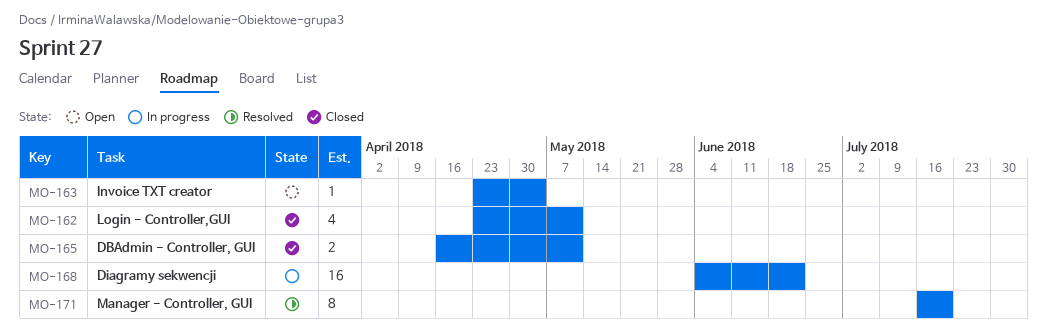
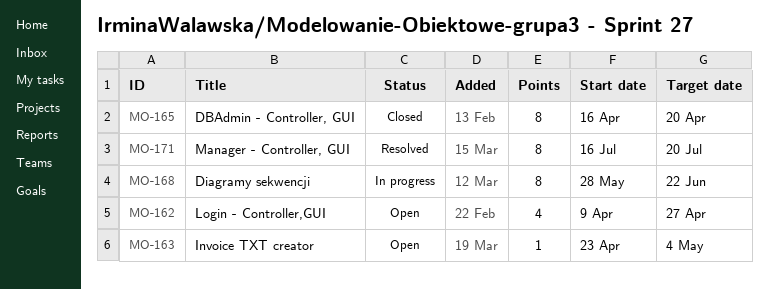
MO-162, status: Closed -> Open
MO-162, start: Apr 23 -> Apr 9
MO-162, due: May 11 -> Apr 27
MO-165, estimate: 2 -> 8
MO-165, due: May 11 -> Apr 20
MO-168, estimate: 16 -> 8
MO-168, start: Jun 4 -> May 28

